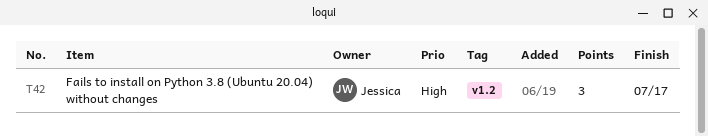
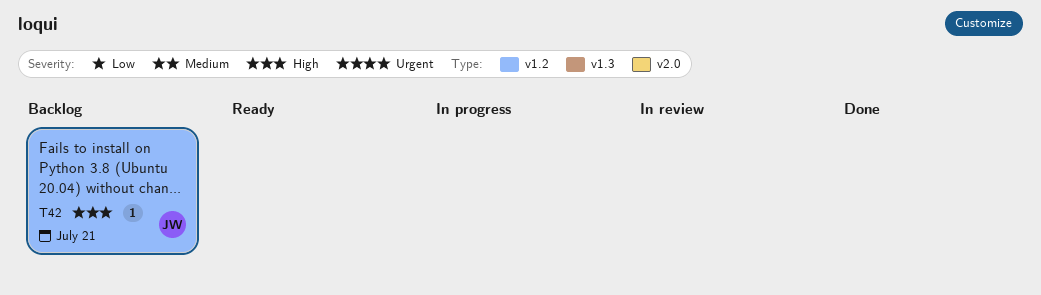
T42, estimate: 3 -> 1
T42, due: Jul 17 -> Jul 21

